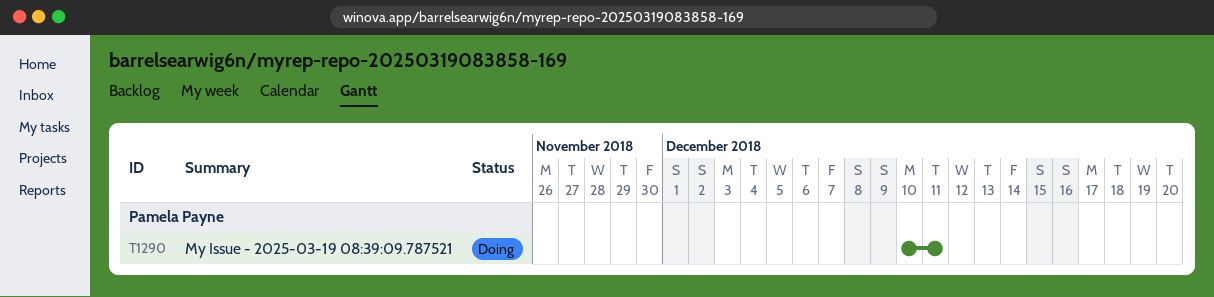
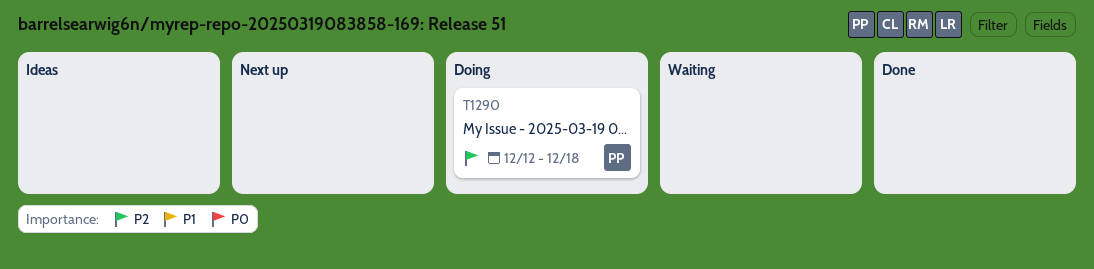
T1290, start: Dec 10 -> Dec 12
T1290, due: Dec 11 -> Dec 18

